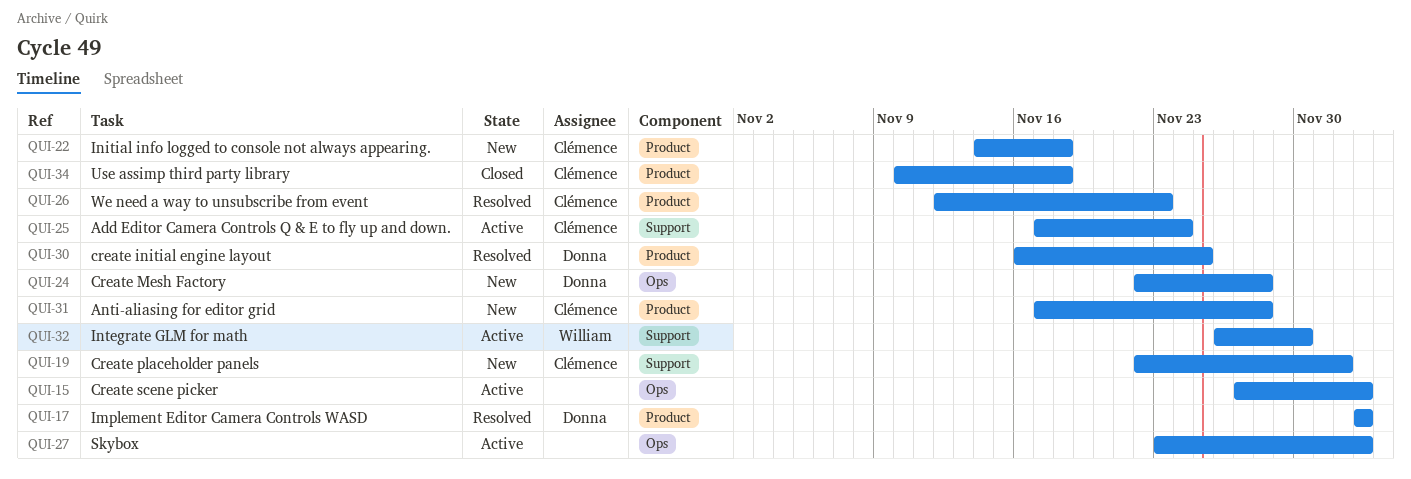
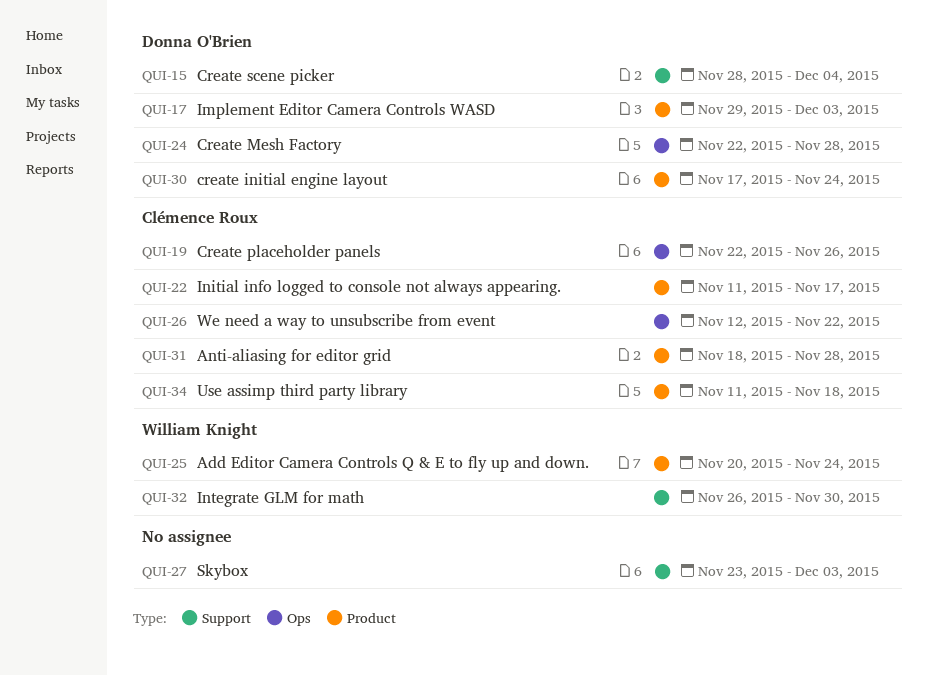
QUI-15, owner: none -> Donna O'Brien
QUI-15, label: Ops -> Support
QUI-15, start: Nov 27 -> Nov 28
QUI-15, due: Dec 3 -> Dec 4
QUI-17, start: Dec 3 -> Nov 29
QUI-19, label: Support -> Ops
QUI-19, due: Dec 2 -> Nov 26
QUI-22, start: Nov 14 -> Nov 11
QUI-22, due: Nov 18 -> Nov 17
QUI-25, owner: Clémence Roux -> William Knight
QUI-25, label: Support -> Product
QUI-25, start: Nov 17 -> Nov 20
QUI-26, label: Product -> Ops
QUI-26, due: Nov 23 -> Nov 22
QUI-27, label: Ops -> Support
QUI-30, start: Nov 16 -> Nov 17
QUI-30, due: Nov 25 -> Nov 24
QUI-31, start: Nov 17 -> Nov 18
QUI-34, start: Nov 10 -> Nov 11

